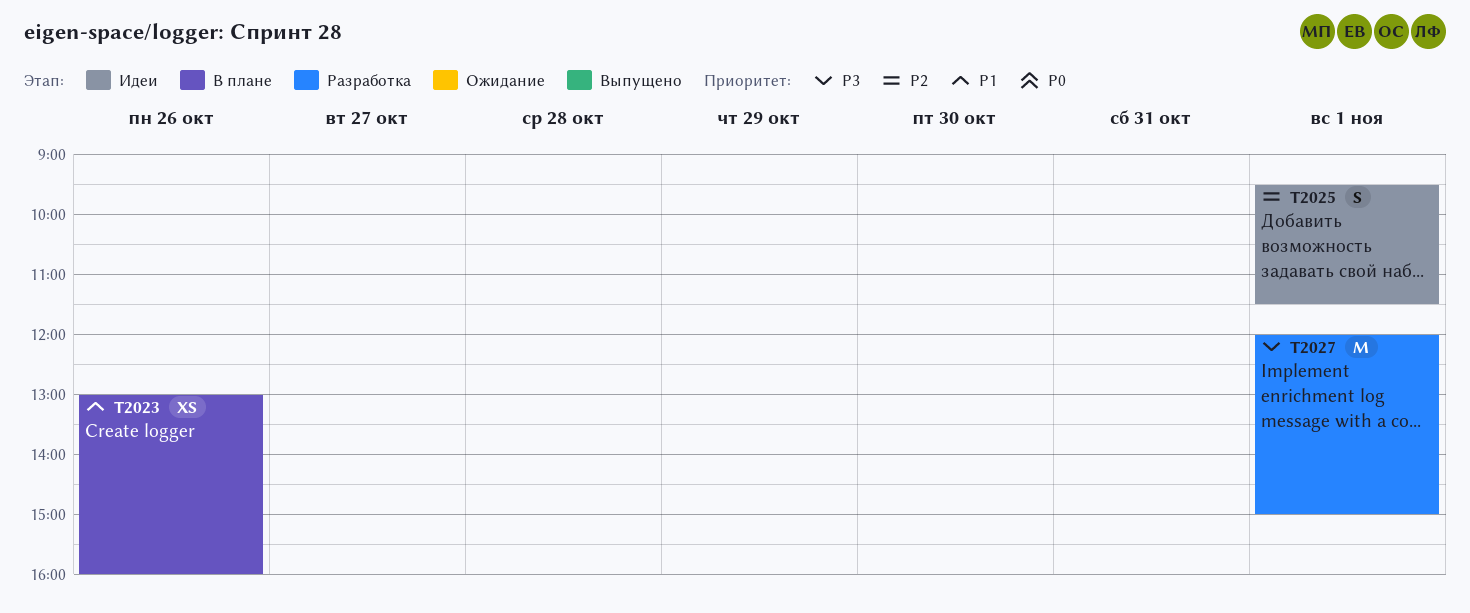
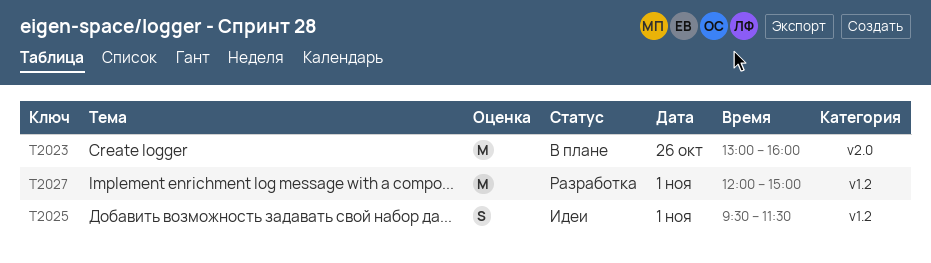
T2023, estimate: XS -> M

